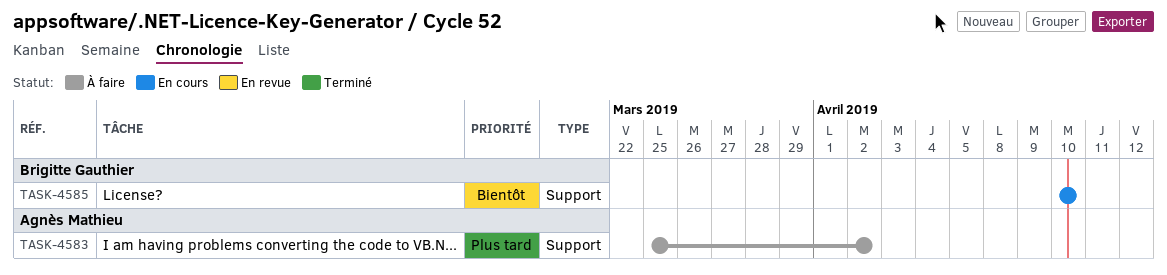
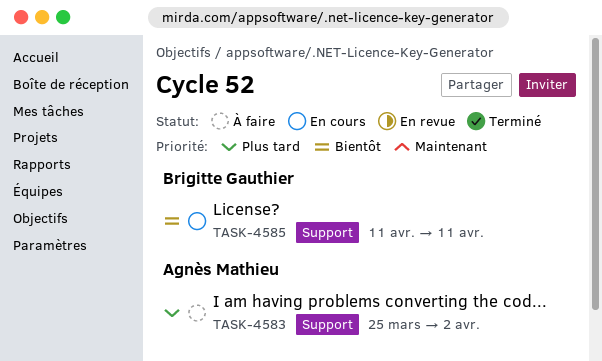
TASK-4585, start: Apr 10 -> Apr 11
TASK-4585, due: Apr 10 -> Apr 11

